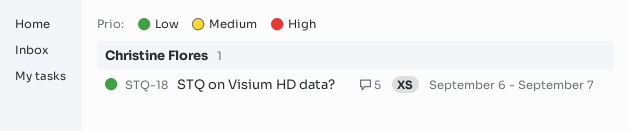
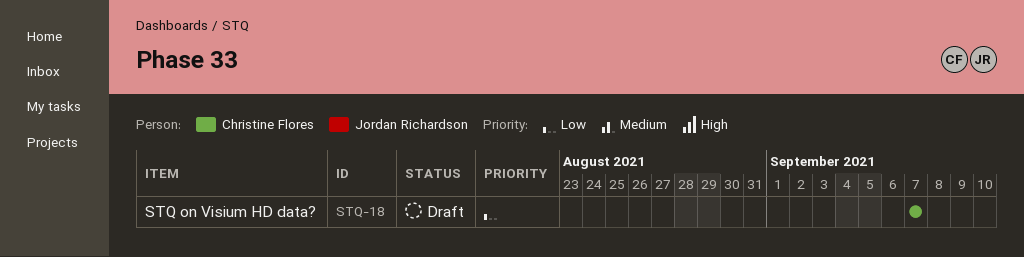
STQ-18, start: Sep 6 -> Sep 7

